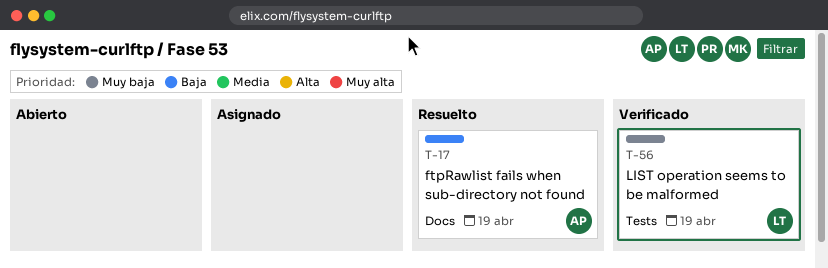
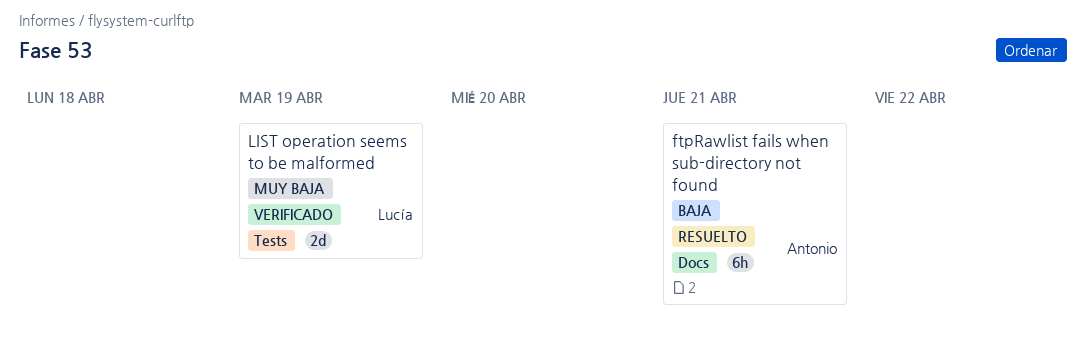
ftpRawlist fails when sub-directory not found, due: Apr 19 -> Apr 21

